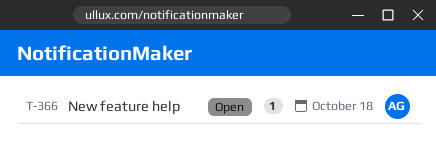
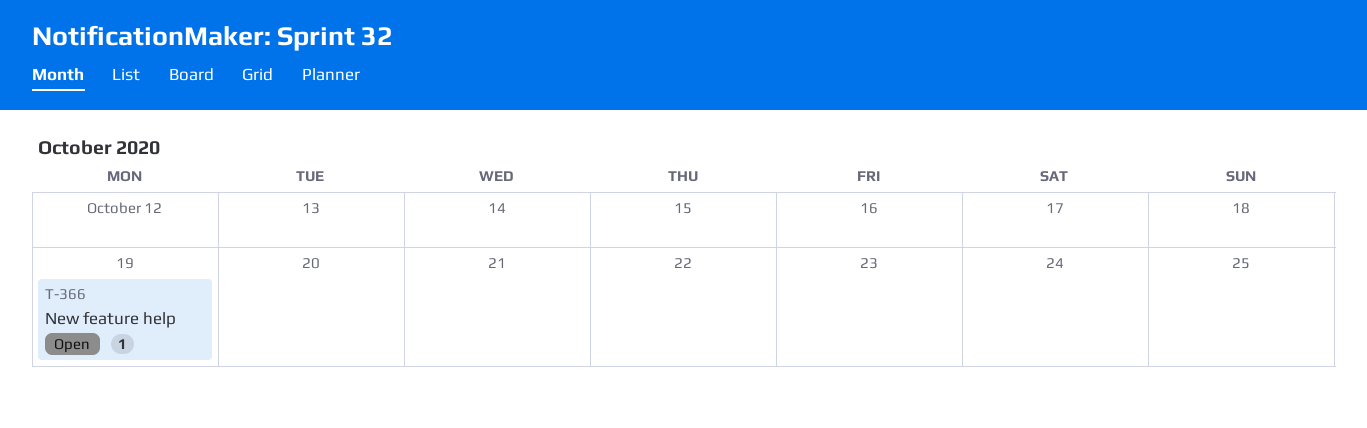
T-366, due: Oct 18 -> Oct 19

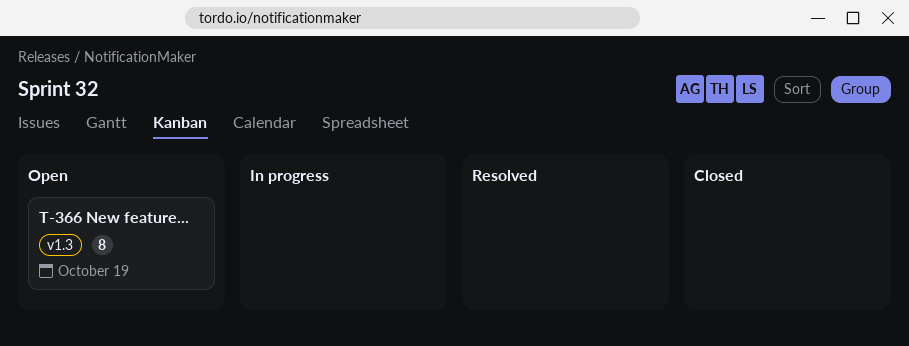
T-366, estimate: 1 -> 8

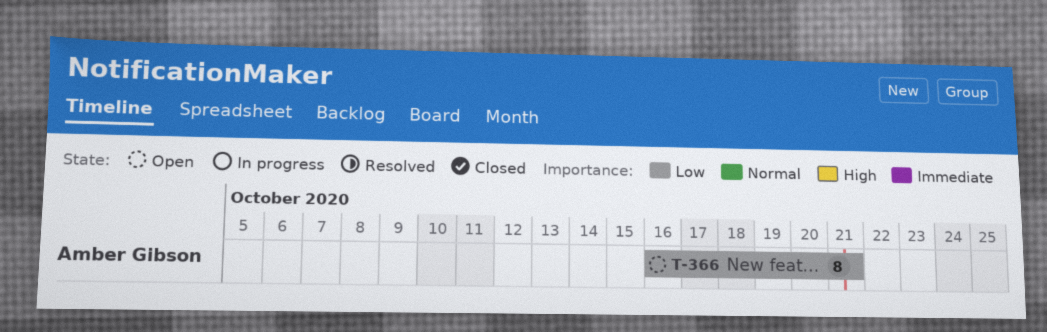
T-366, due: Oct 19 -> Oct 21

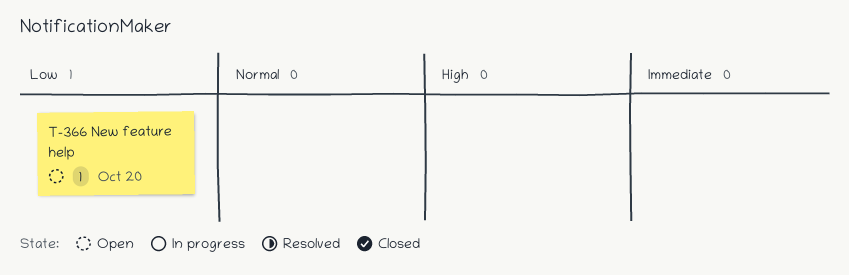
T-366, estimate: 8 -> 1
T-366, due: Oct 21 -> Oct 20

